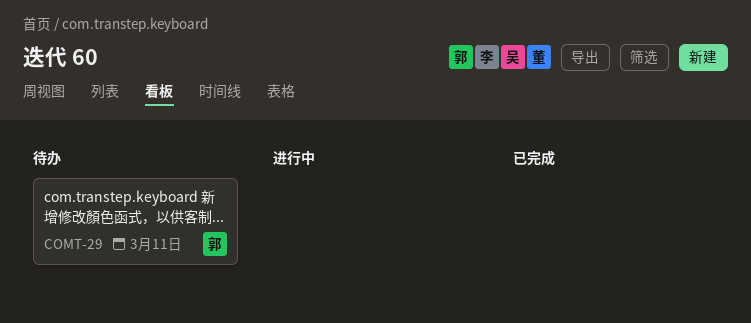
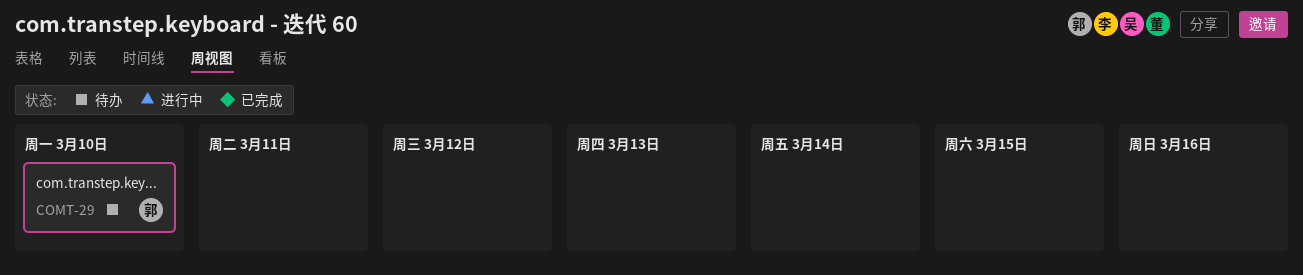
COMT-29, due: Mar 11 -> Mar 10

